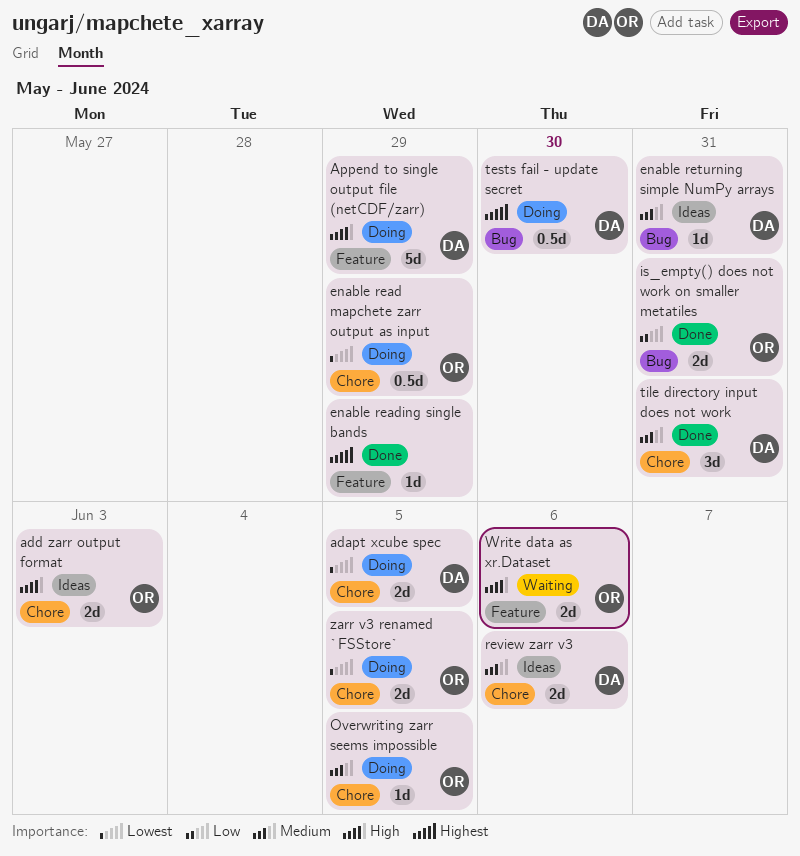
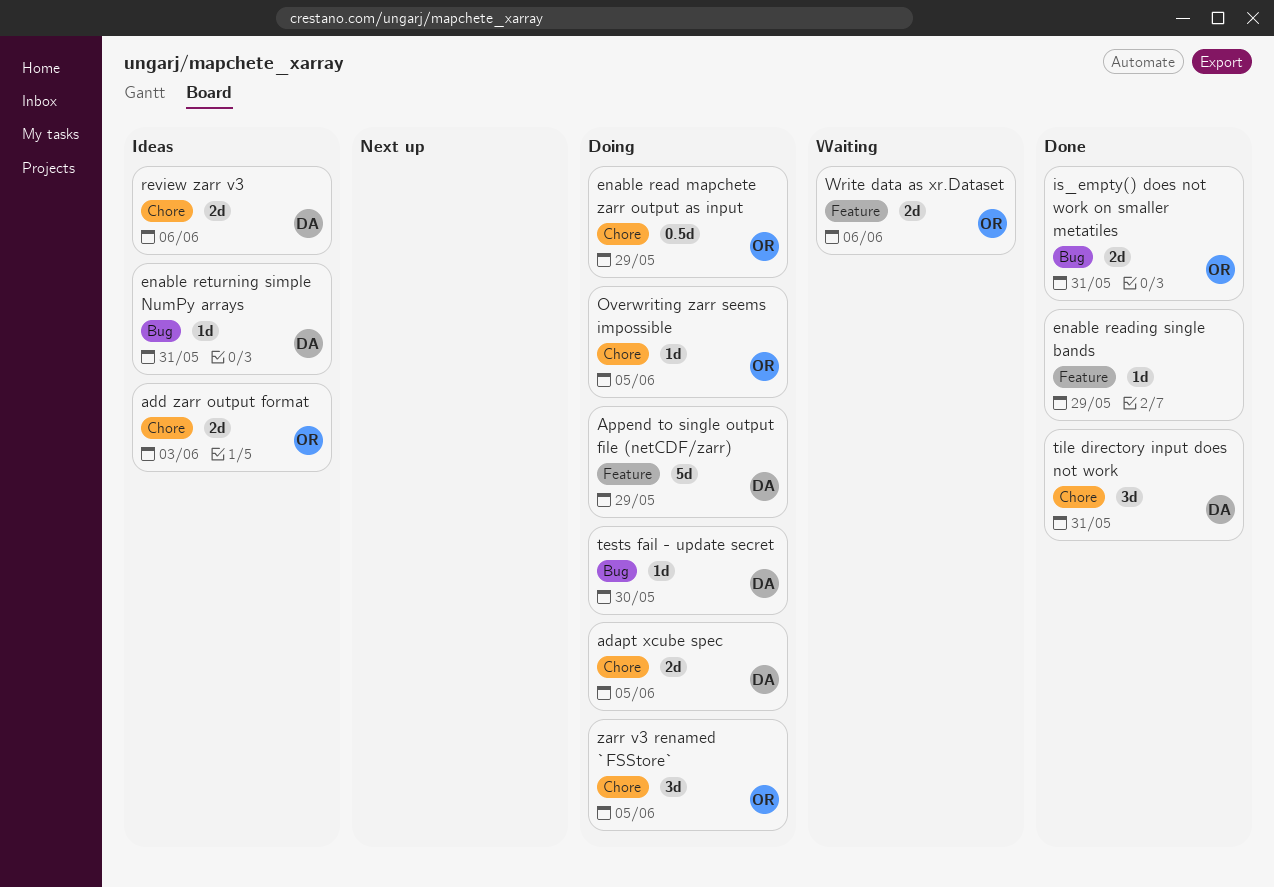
tests fail - update secret, estimate: 0.5d -> 1d
zarr v3 renamed `FSStore`, estimate: 2d -> 3d

